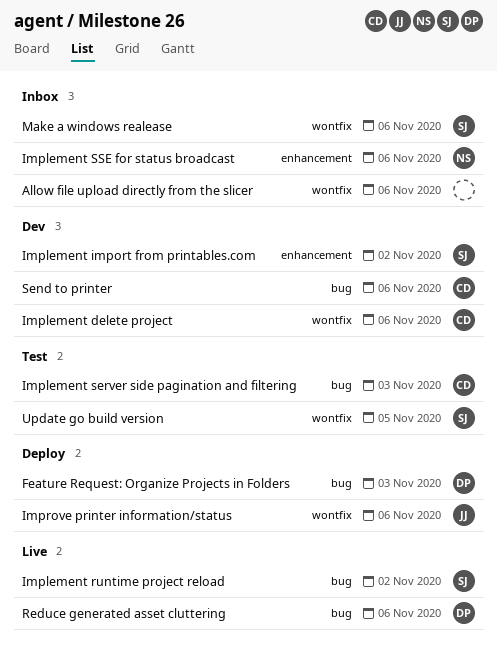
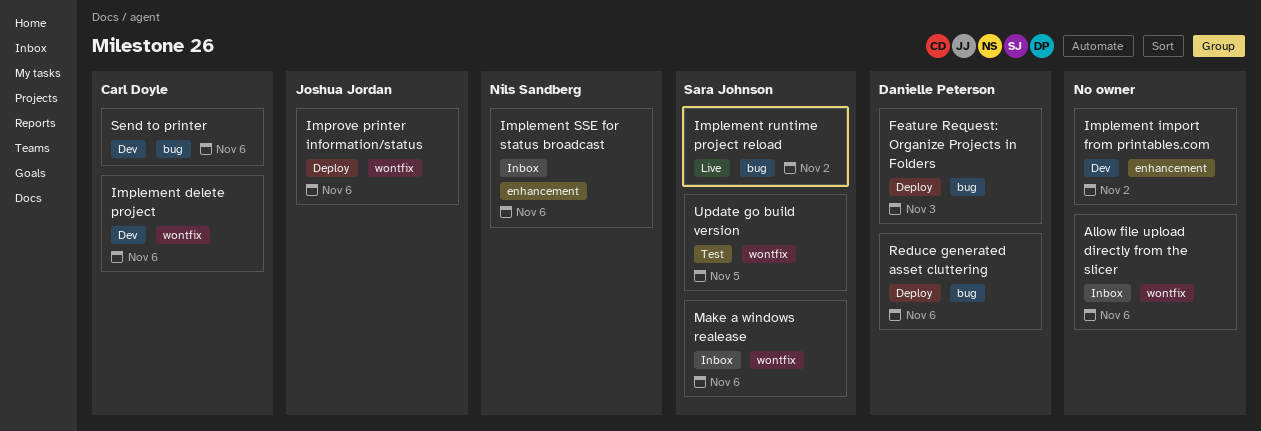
Implement import from printables.com, owner: Sara Johnson -> none
Implement server side pagination and filtering: present -> none
Reduce generated asset cluttering, status: Live -> Deploy

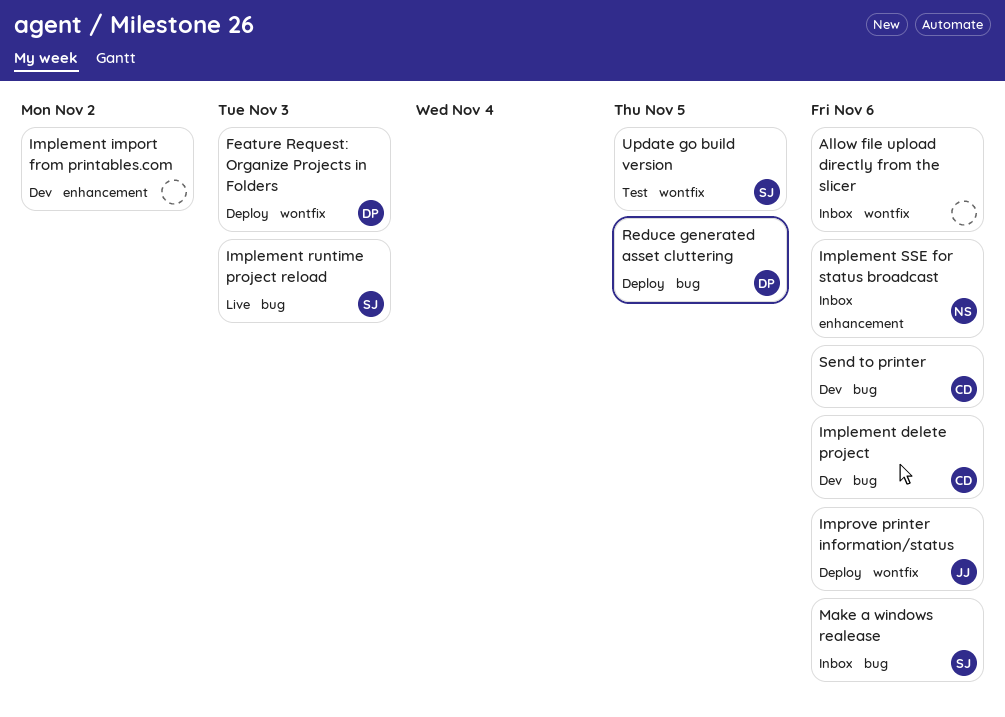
Feature Request: Organize Projects in Folders, label: bug -> wontfix
Implement delete project, label: wontfix -> bug
Implement runtime project reload, due: Nov 2 -> Nov 3
Make a windows realease, label: wontfix -> bug
Reduce generated asset cluttering, due: Nov 6 -> Nov 5

